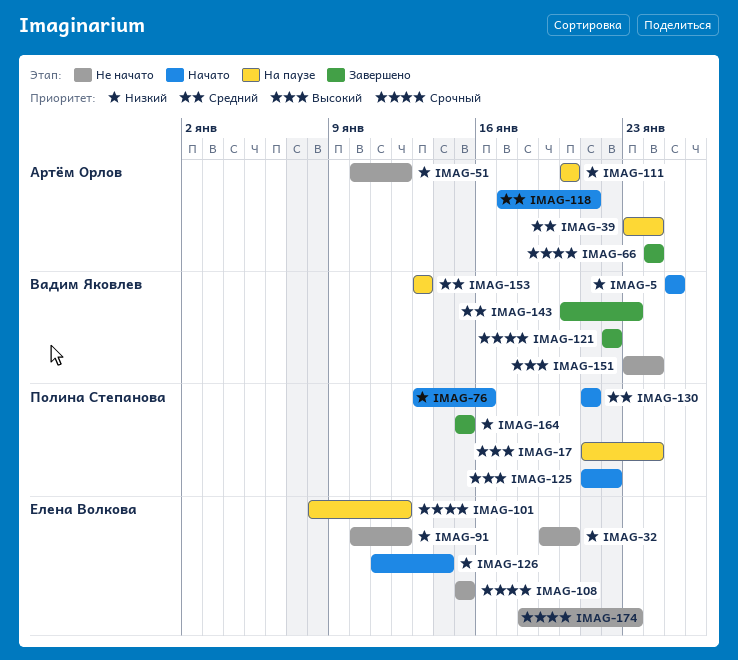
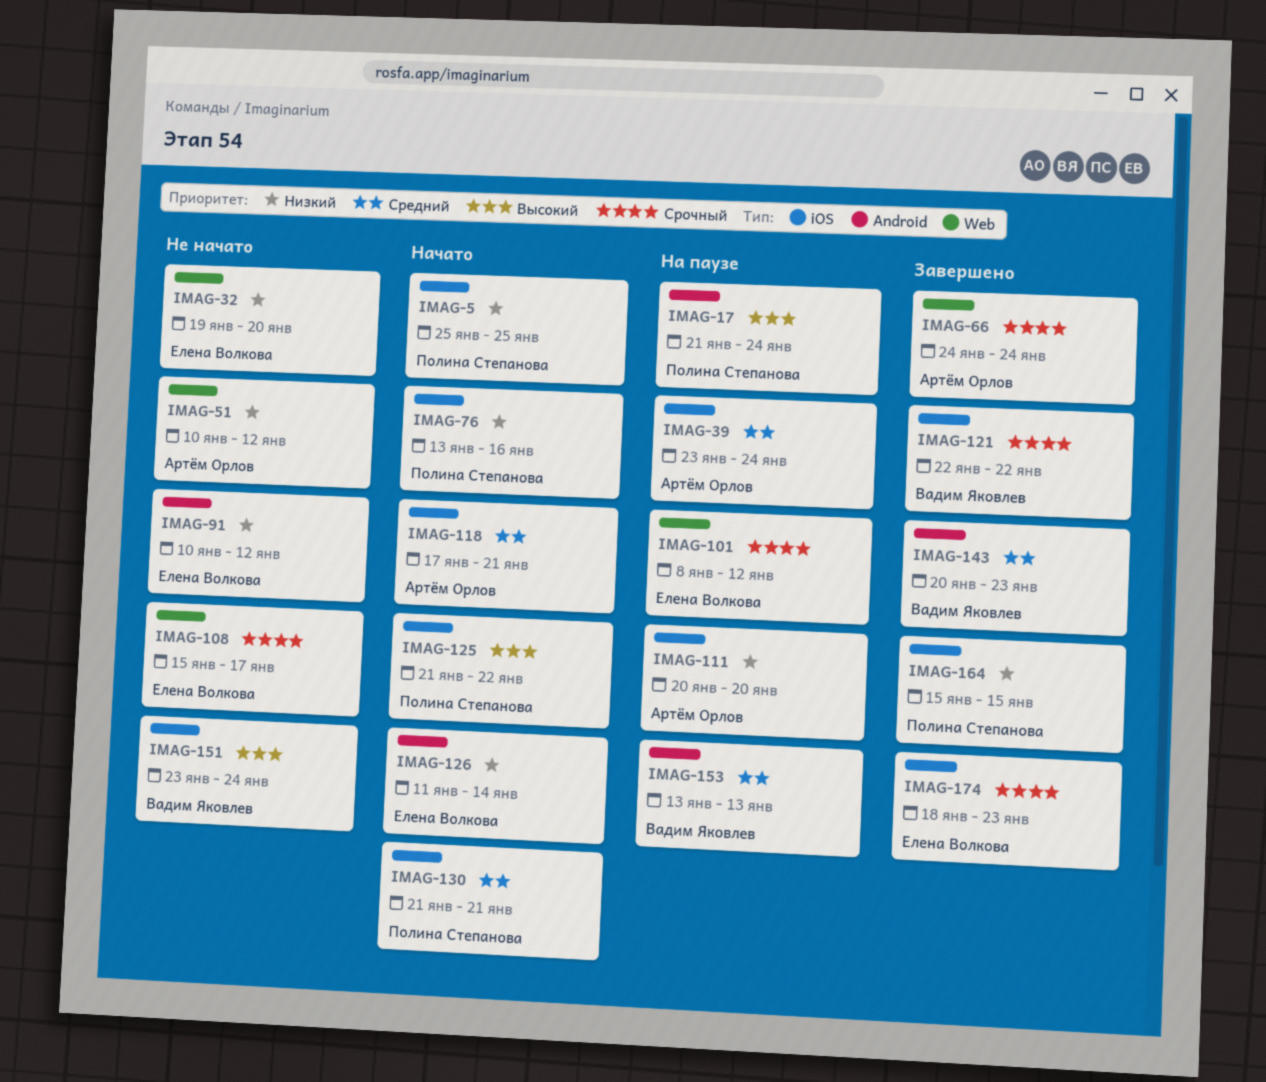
IMAG-5, owner: Вадим Яковлев -> Полина Степанова
IMAG-108, due: Jan 15 -> Jan 17
IMAG-174, status: Не начато -> Завершено

